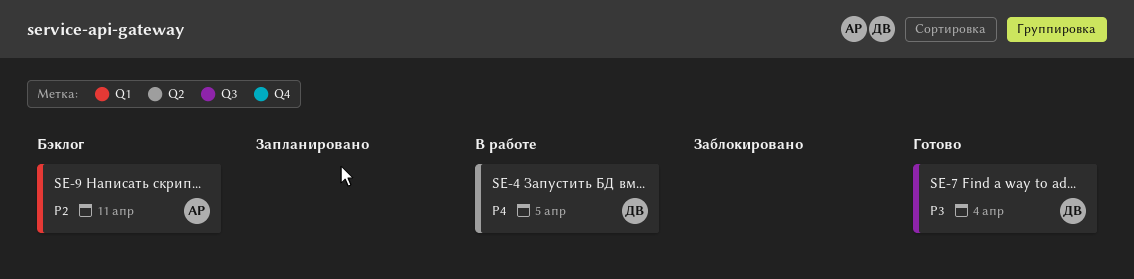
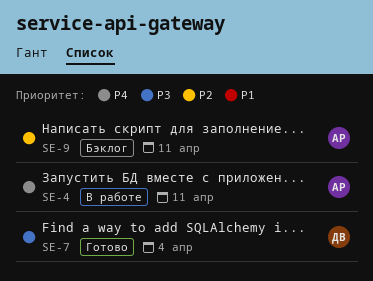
SE-4, owner: ДВ -> АР
SE-4, due: Apr 5 -> Apr 11

